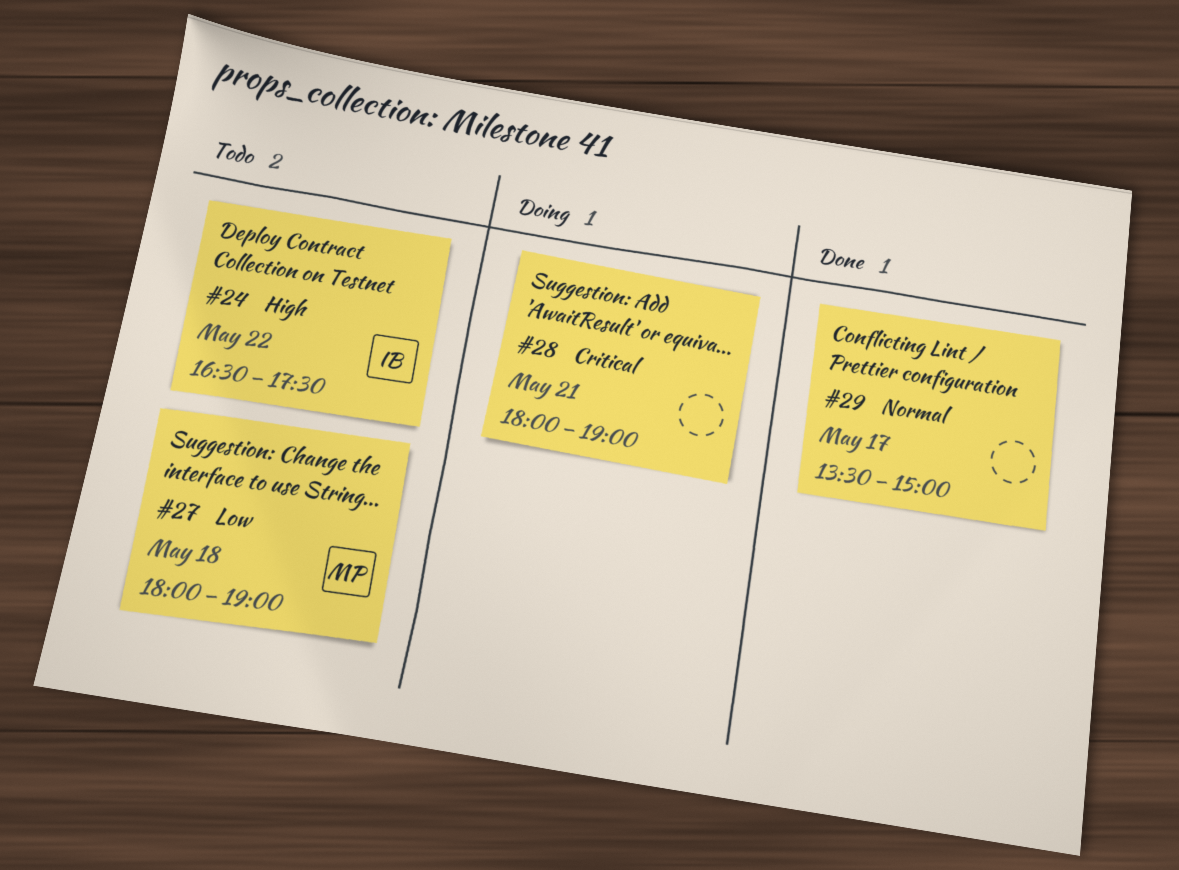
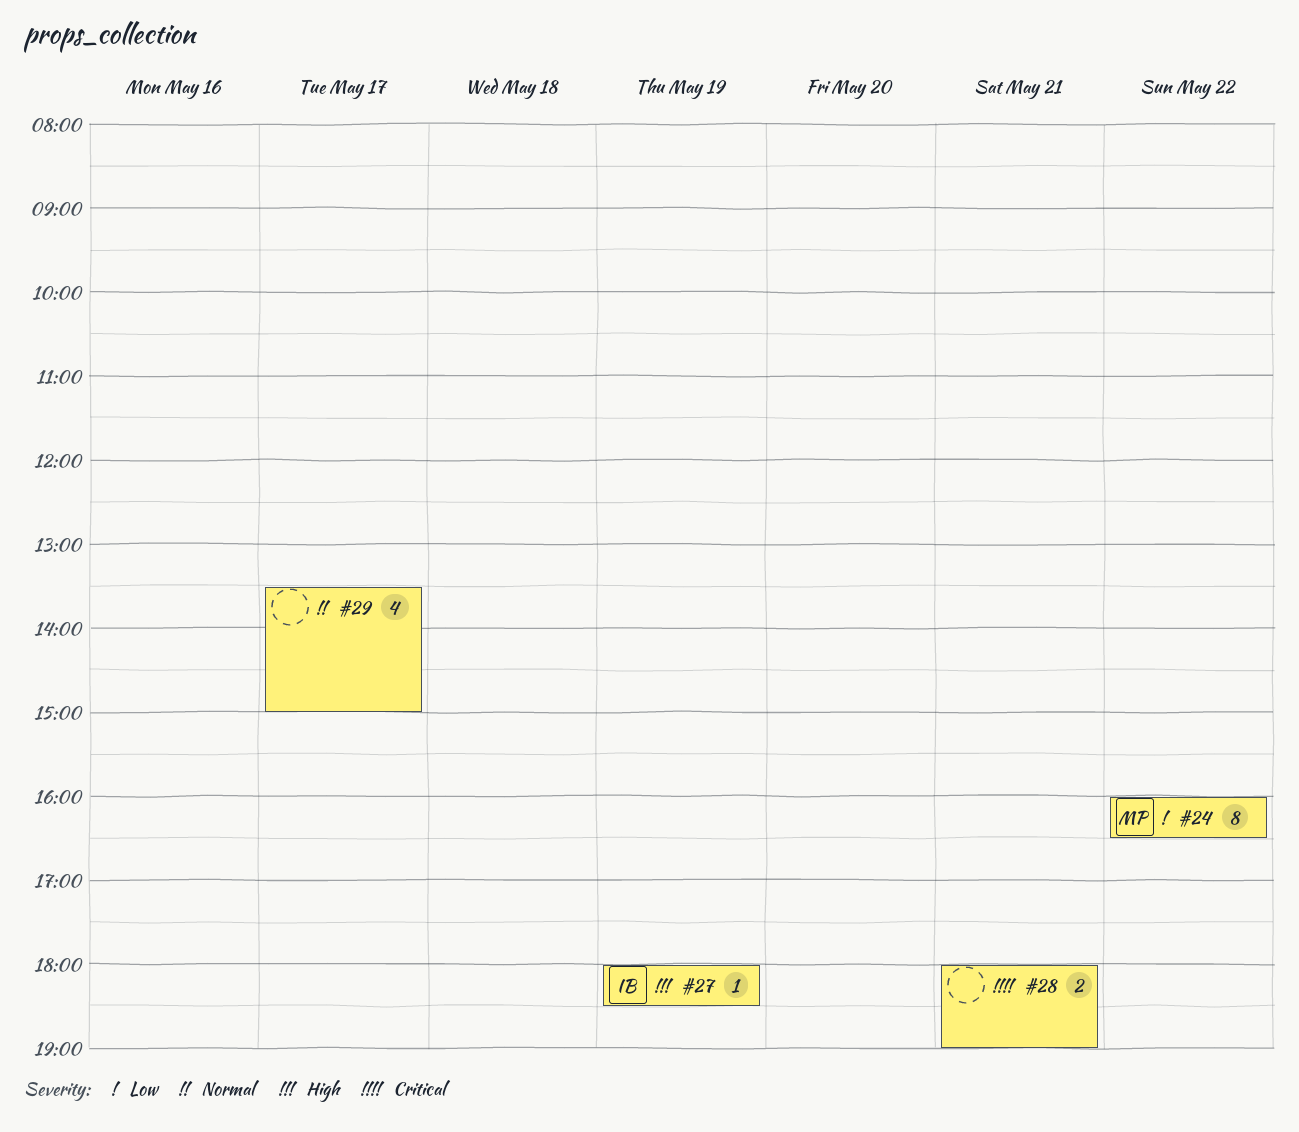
#24, owner: IB -> MP
#24, priority: High -> Low
#24, begins: 16:30 -> 16:00
#24, ends: 17:30 -> 16:30
#27, owner: MP -> IB
#27, priority: Low -> High
#27, day: May 18 -> May 19
#27, ends: 19:00 -> 18:30

